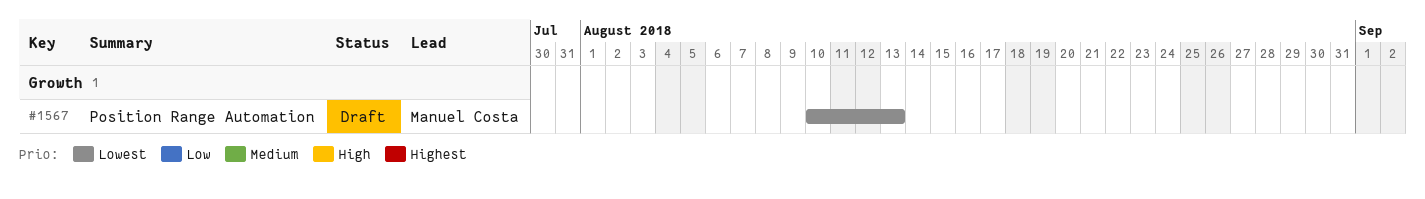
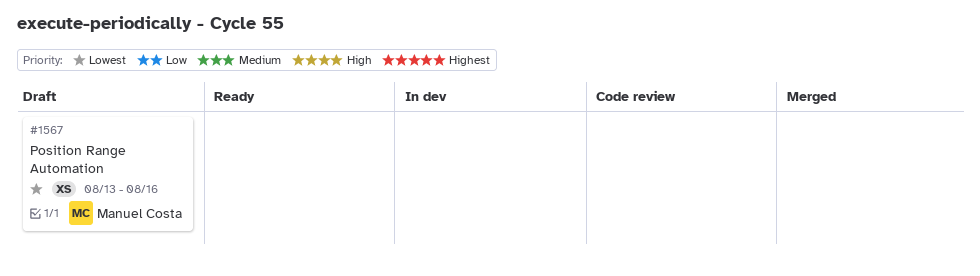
#1567, start: Aug 10 -> Aug 13
#1567, due: Aug 13 -> Aug 16

